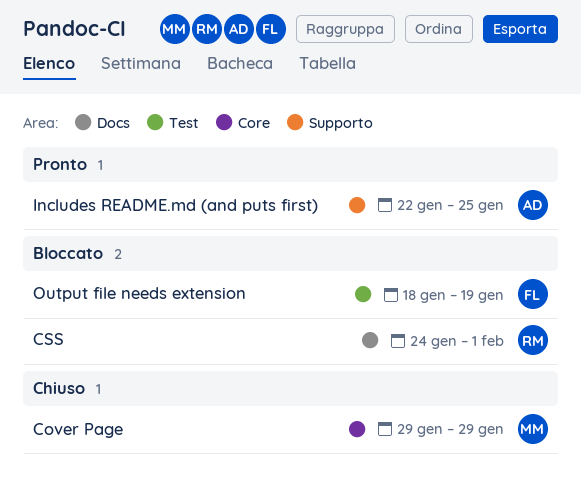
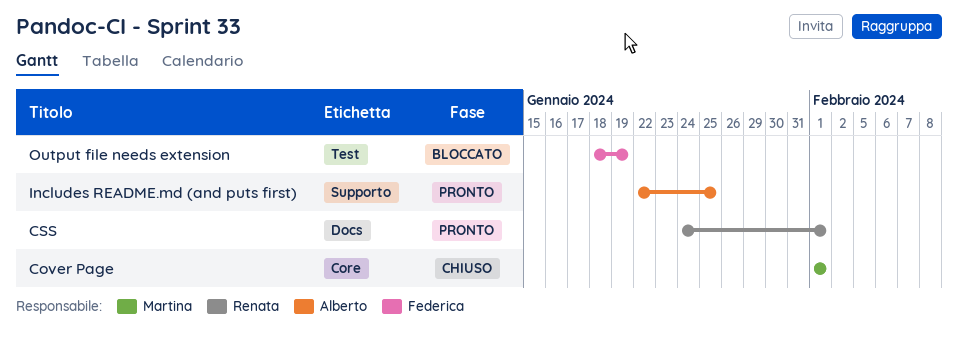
Cover Page, start: Jan 29 -> Feb 1
Cover Page, due: Jan 29 -> Feb 1
CSS, status: Bloccato -> Pronto

